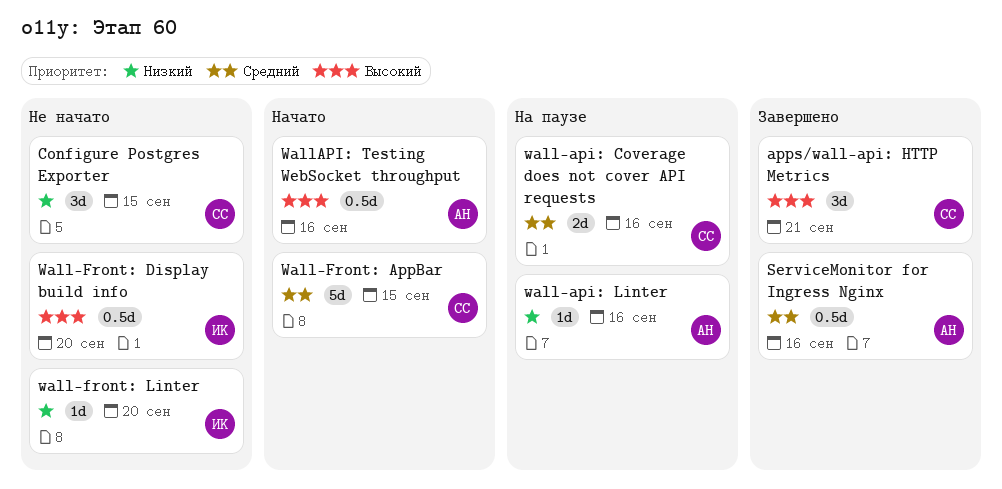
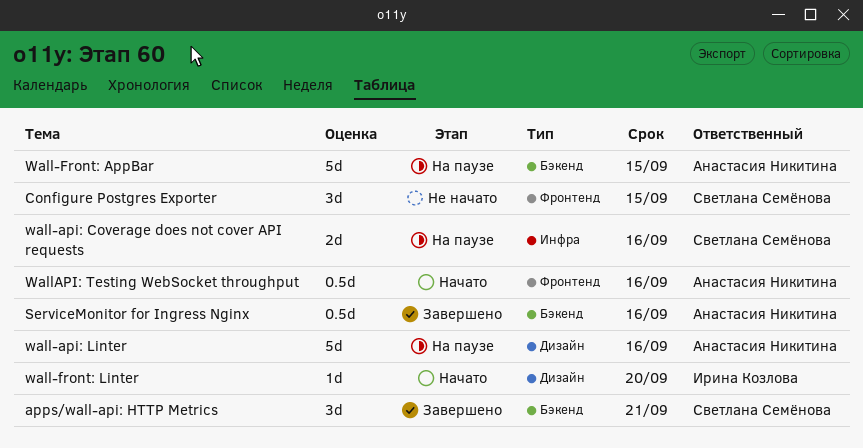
wall-api: Linter, estimate: 1d -> 5d
Wall-Front: AppBar, status: Начато -> На паузе
Wall-Front: AppBar, owner: Светлана Семёнова -> Анастасия Никитина
Wall-Front: Display build info: present -> none
wall-front: Linter, status: Не начато -> Начато

